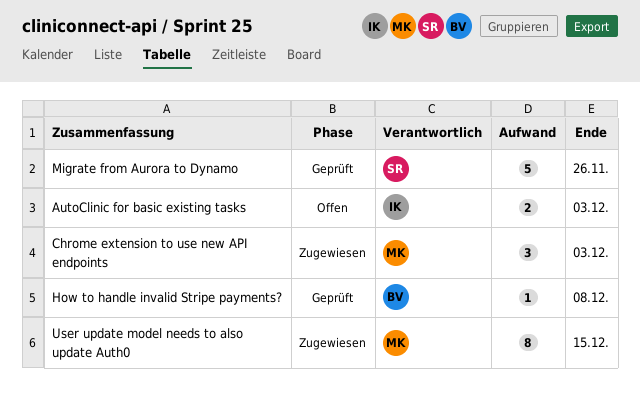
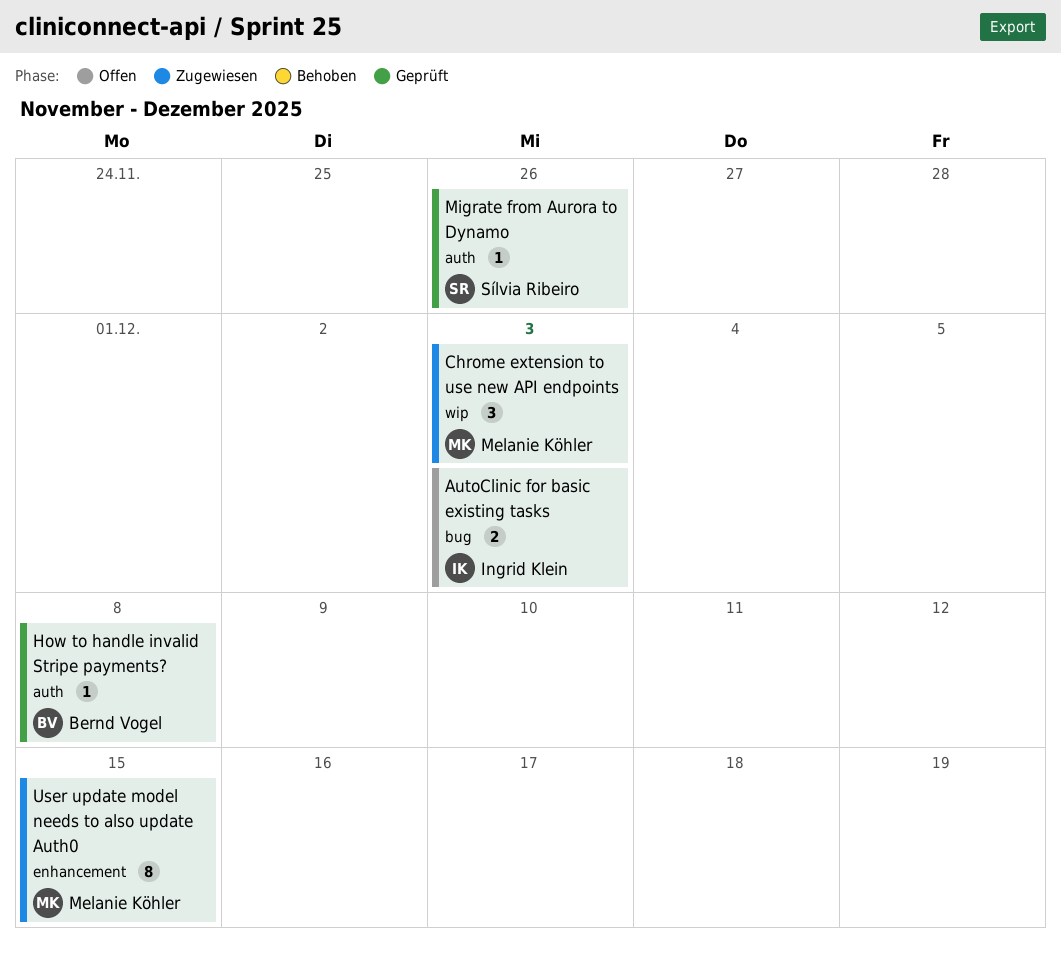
Migrate from Aurora to Dynamo, estimate: 5 -> 1

